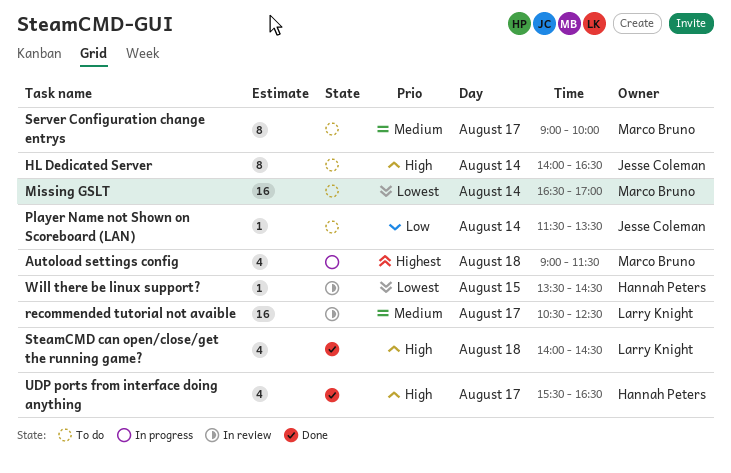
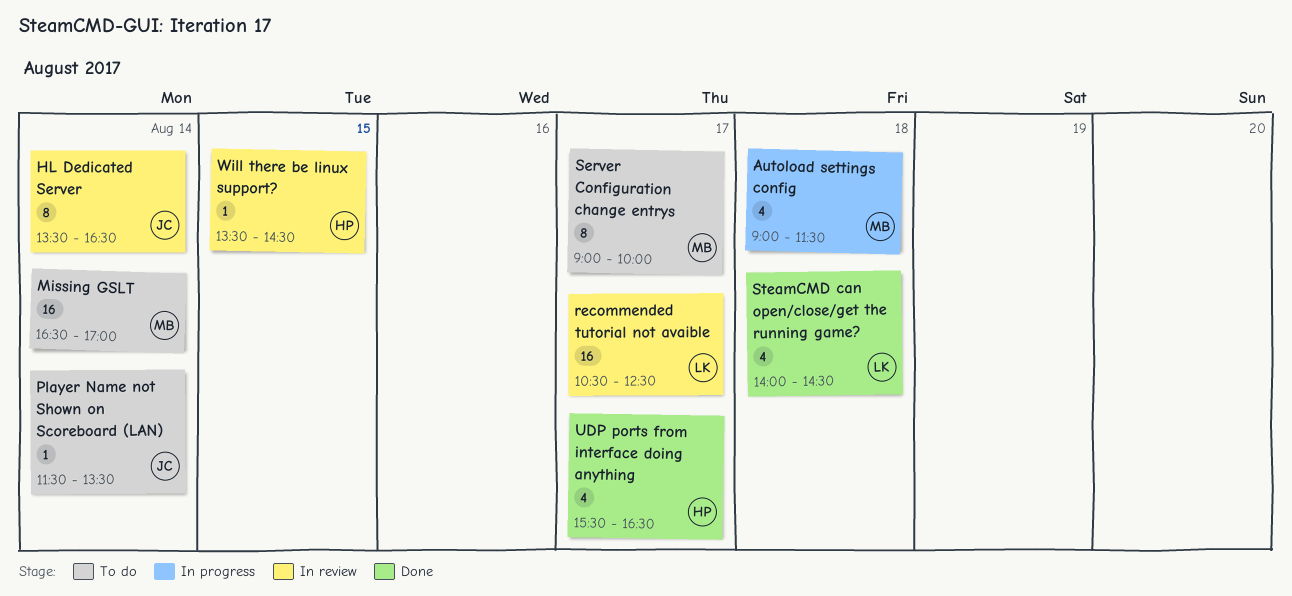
HL Dedicated Server, status: To do -> In review
HL Dedicated Server, begins: 14:00 -> 13:30

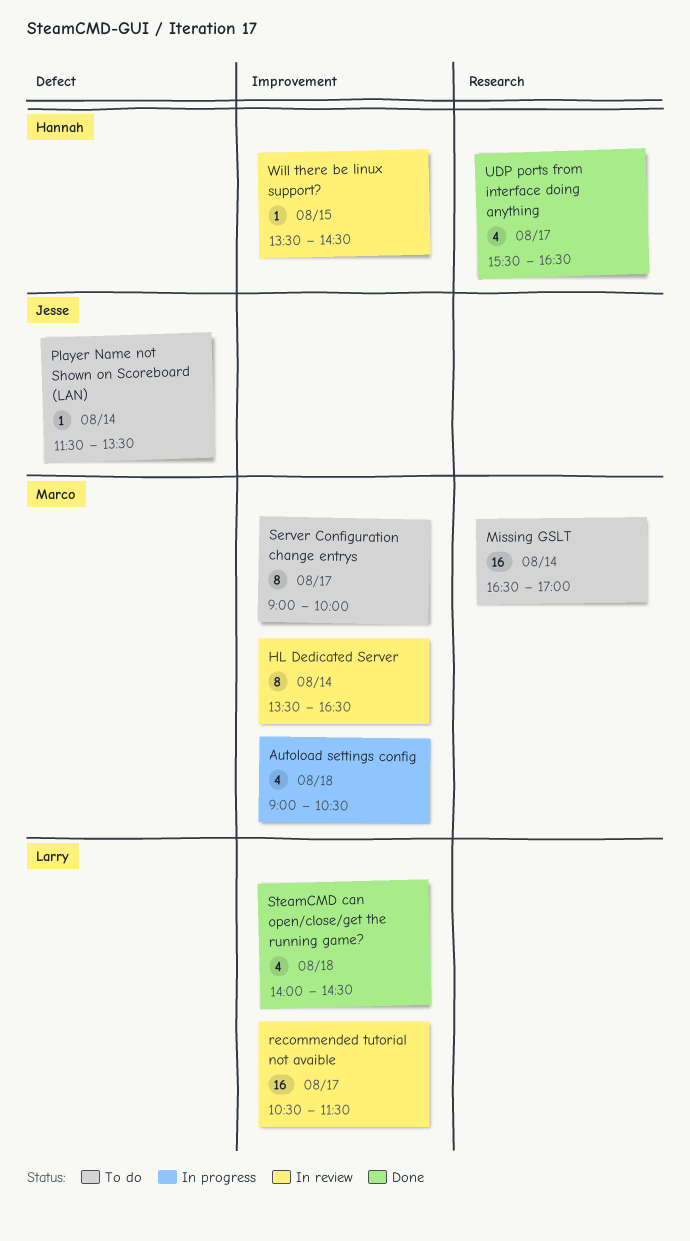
Autoload settings config, ends: 11:30 -> 10:30
HL Dedicated Server, owner: Jesse -> Marco
recommended tutorial not avaible, ends: 12:30 -> 11:30

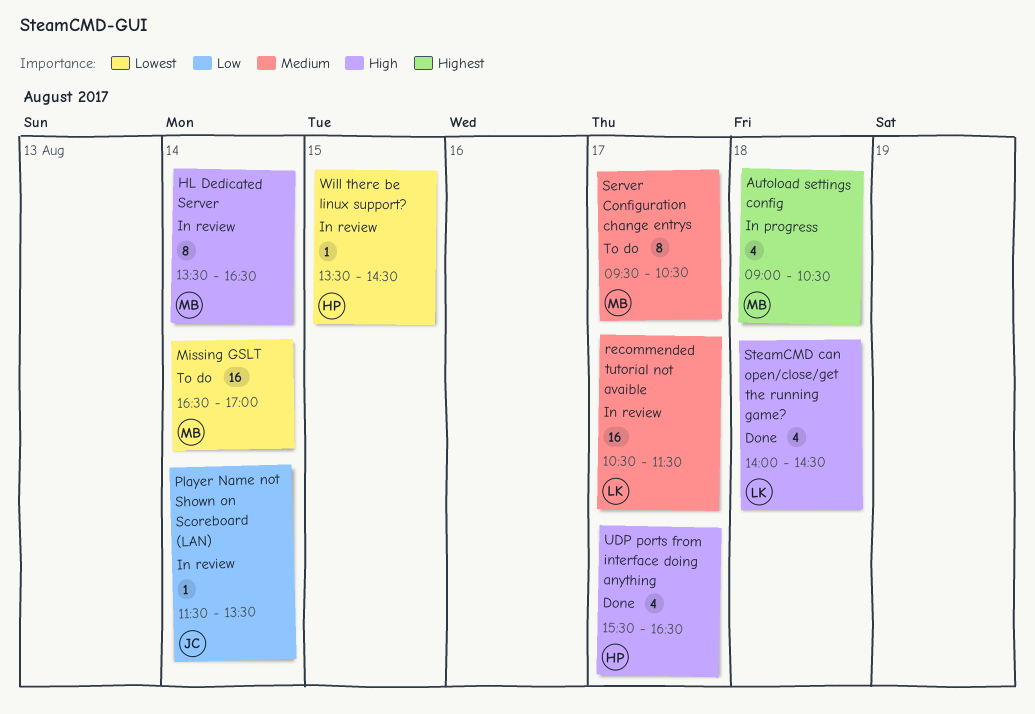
Player Name not Shown on Scoreboard (LAN), status: To do -> In review
Server Configuration change entrys, begins: 09:00 -> 09:30
Server Configuration change entrys, ends: 10:00 -> 10:30

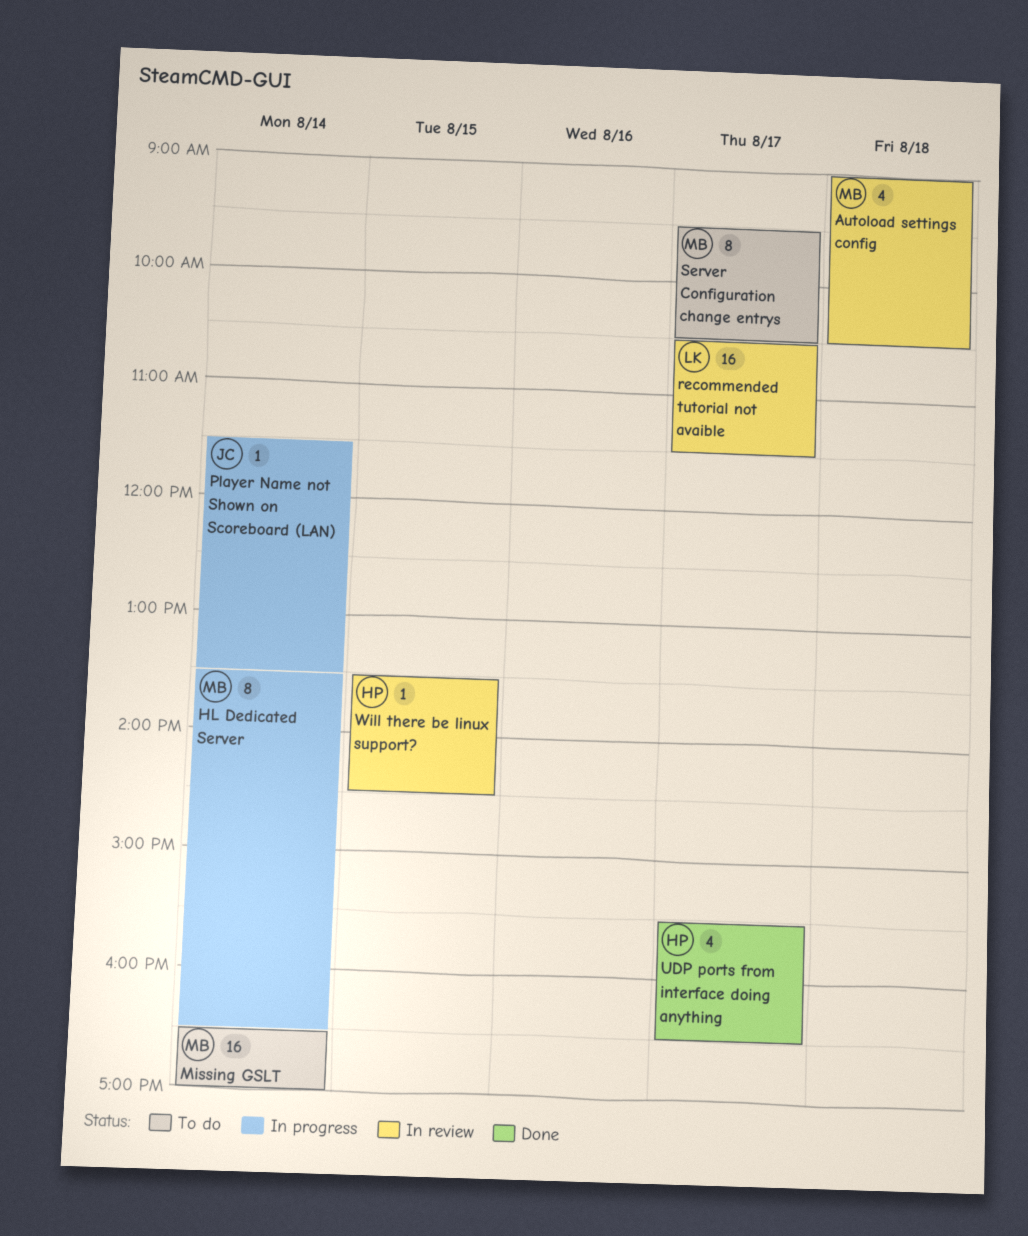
Autoload settings config, status: In progress -> In review
HL Dedicated Server, status: In review -> In progress
Player Name not Shown on Scoreboard (LAN), status: In review -> In progress
SteamCMD can open/close/get the running game?: present -> none

